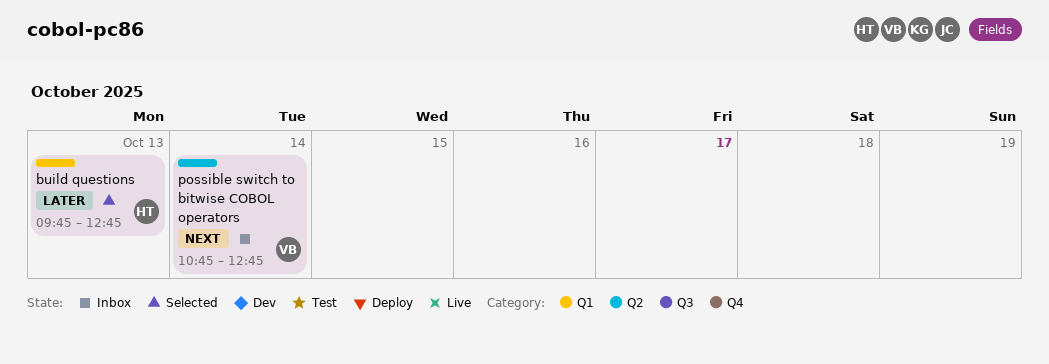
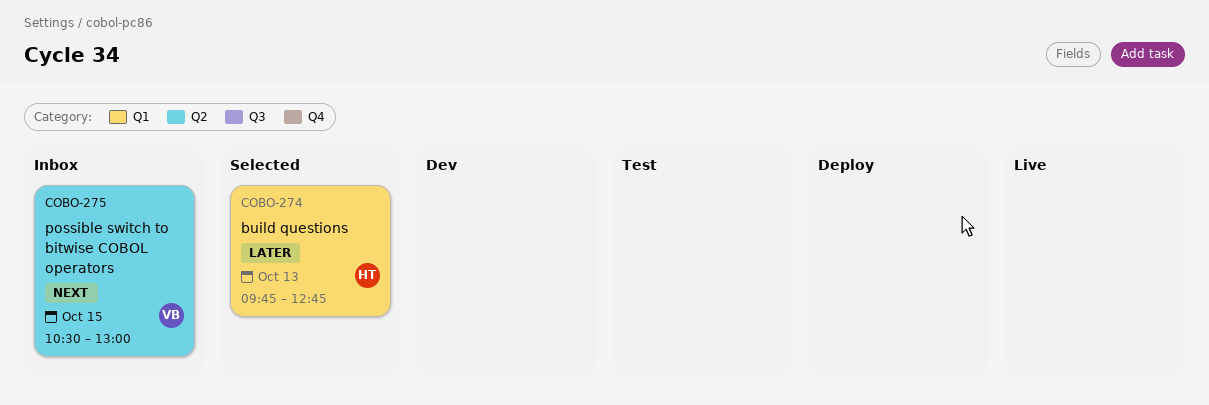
possible switch to bitwise COBOL operators, day: Oct 14 -> Oct 15
possible switch to bitwise COBOL operators, begins: 10:45 -> 10:30
possible switch to bitwise COBOL operators, ends: 12:45 -> 13:00

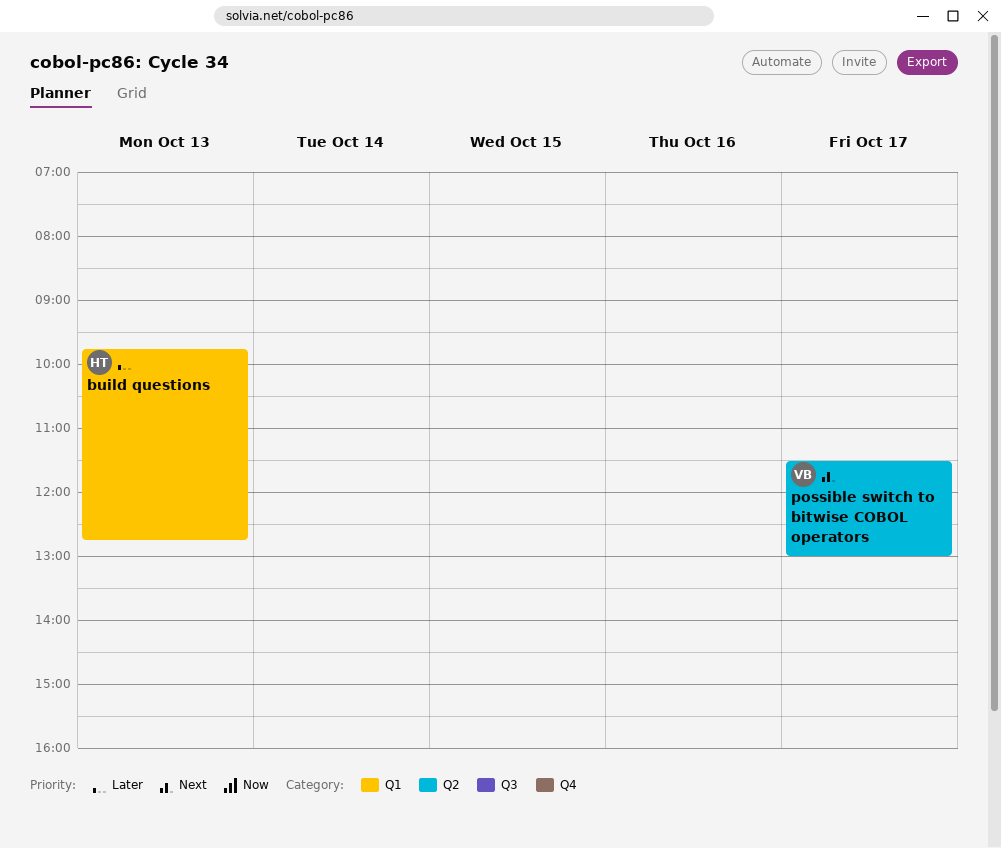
possible switch to bitwise COBOL operators, day: Oct 15 -> Oct 17
possible switch to bitwise COBOL operators, begins: 10:30 -> 11:30

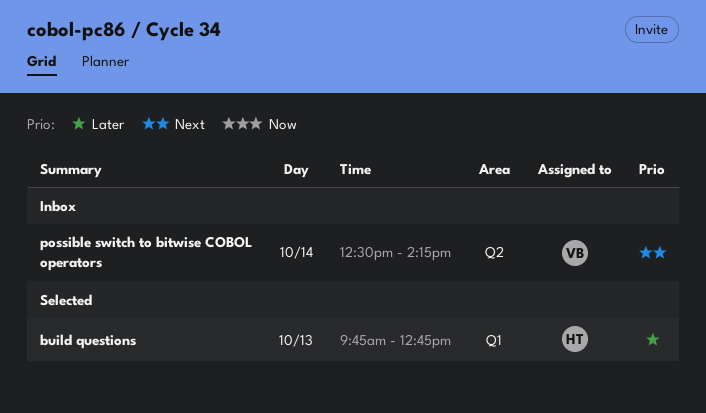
possible switch to bitwise COBOL operators, day: Oct 17 -> Oct 14
possible switch to bitwise COBOL operators, begins: 11:30 -> 12:30
possible switch to bitwise COBOL operators, ends: 13:00 -> 14:15

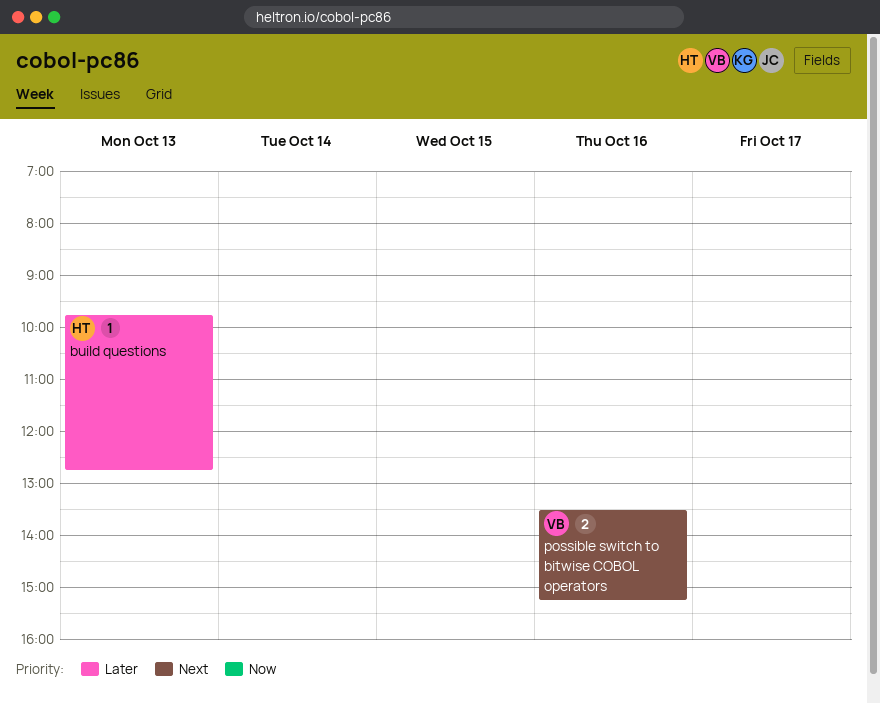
possible switch to bitwise COBOL operators, day: Oct 14 -> Oct 16
possible switch to bitwise COBOL operators, begins: 12:30 -> 13:30
possible switch to bitwise COBOL operators, ends: 14:15 -> 15:15

